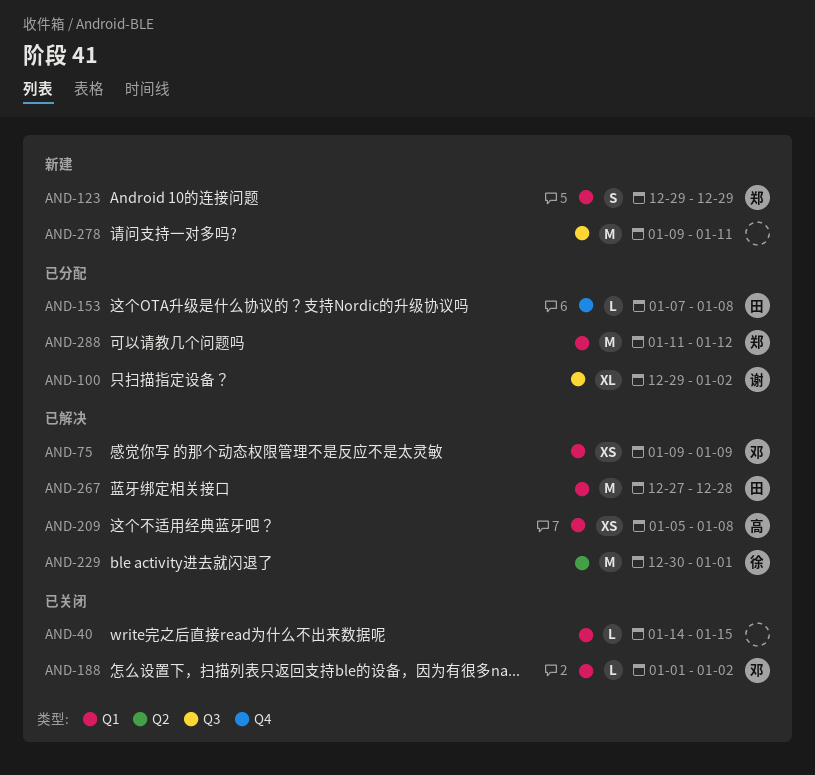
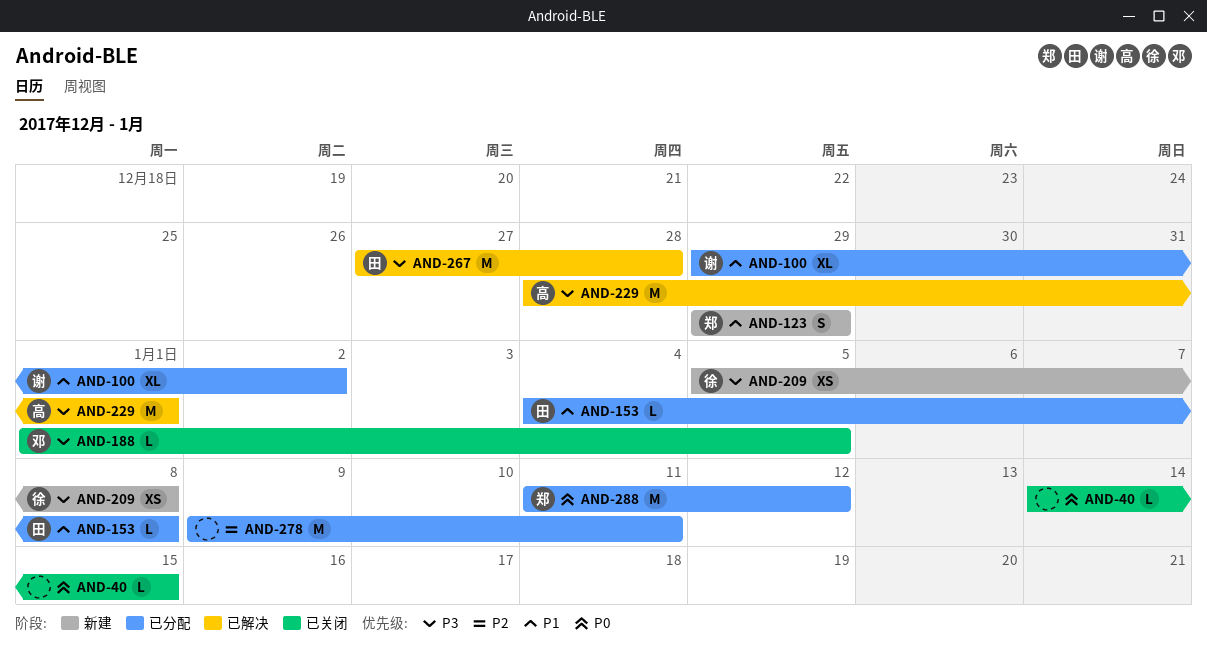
AND-75: present -> none
AND-153, start: Jan 7 -> Jan 4
AND-188, due: Jan 2 -> Jan 5
AND-209, status: 已解决 -> 新建
AND-209, owner: 高 -> 徐
AND-229, owner: 徐 -> 高
AND-229, start: Dec 30 -> Dec 28
AND-278, status: 新建 -> 已分配

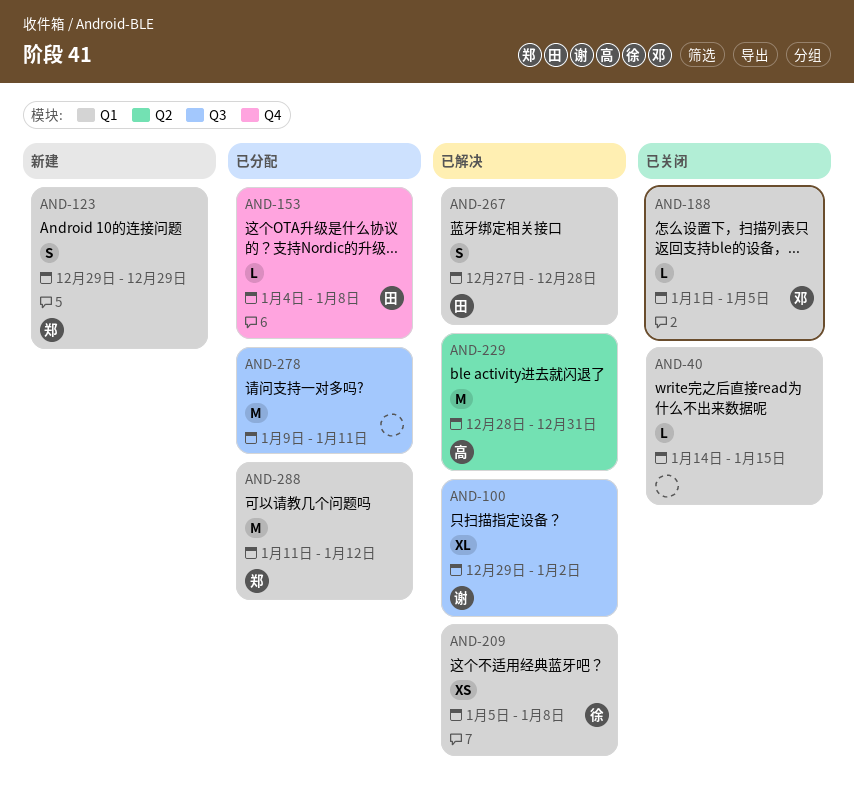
AND-100, status: 已分配 -> 已解决
AND-209, status: 新建 -> 已解决
AND-229, due: Jan 1 -> Dec 31
AND-267, estimate: M -> S

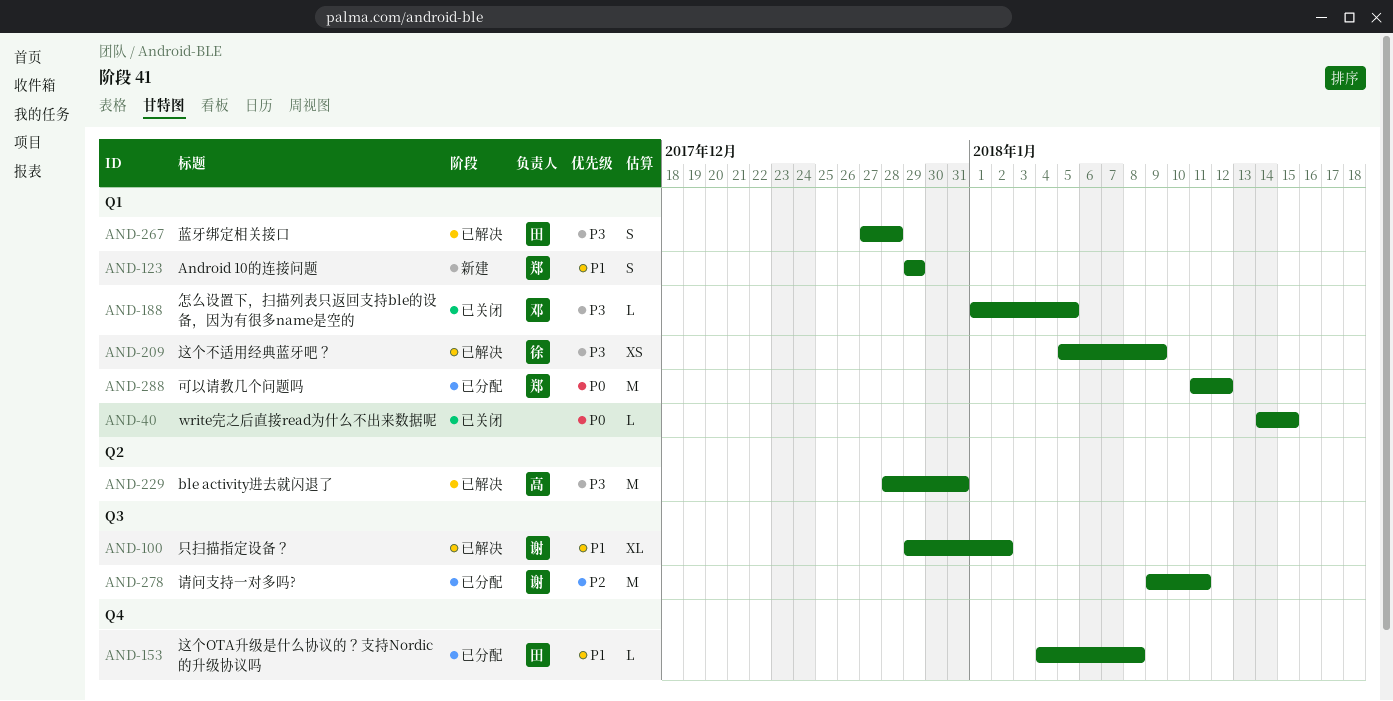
AND-209, due: Jan 8 -> Jan 9
AND-278, owner: none -> 谢

